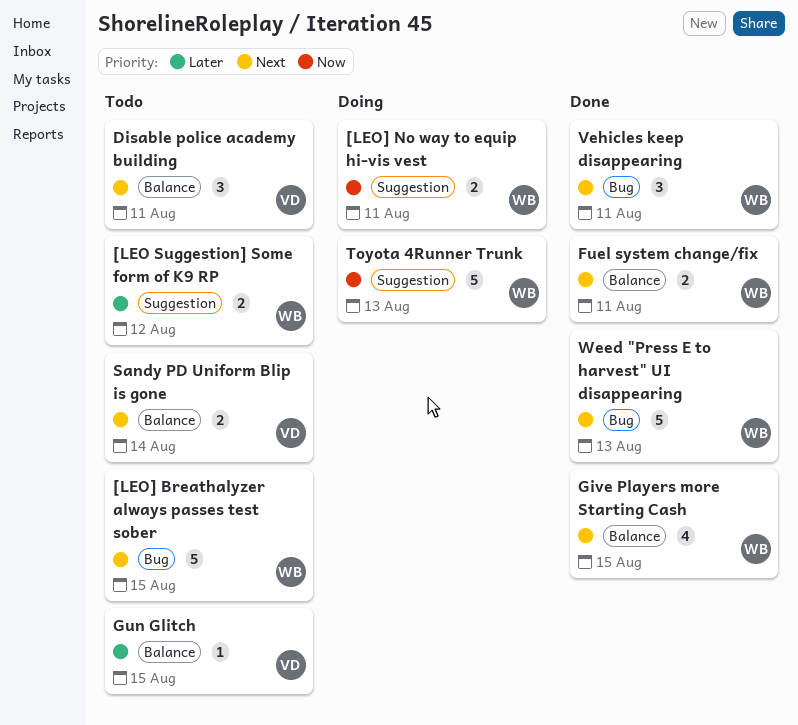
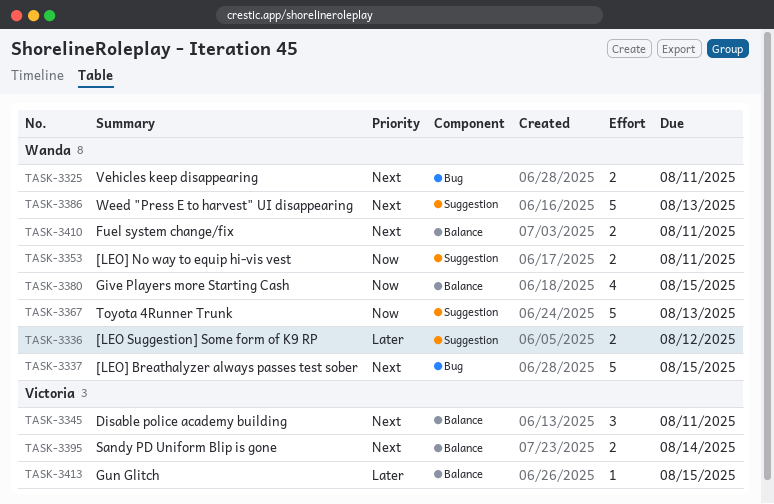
Give Players more Starting Cash, priority: Next -> Now
Vehicles keep disappearing, estimate: 3 -> 2
Weed "Press E to harvest" UI disappearing, label: Bug -> Suggestion

